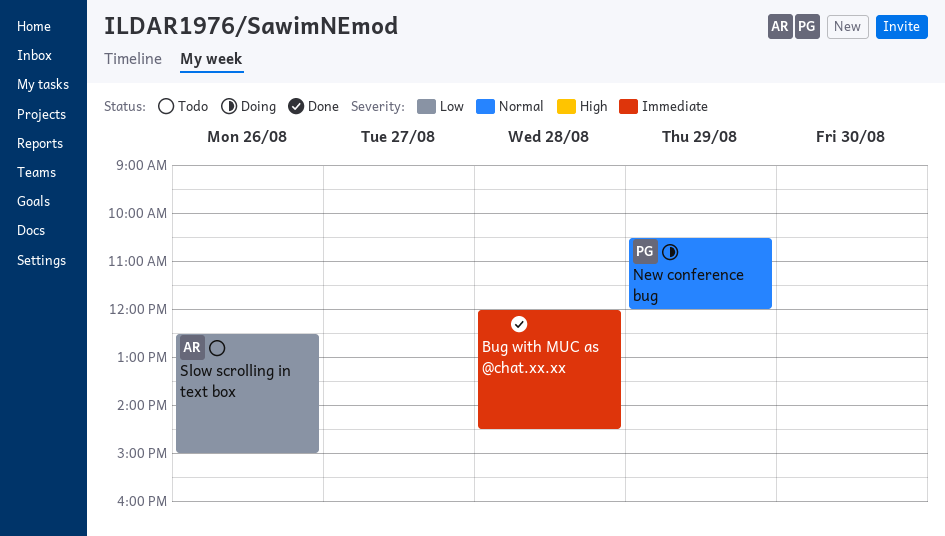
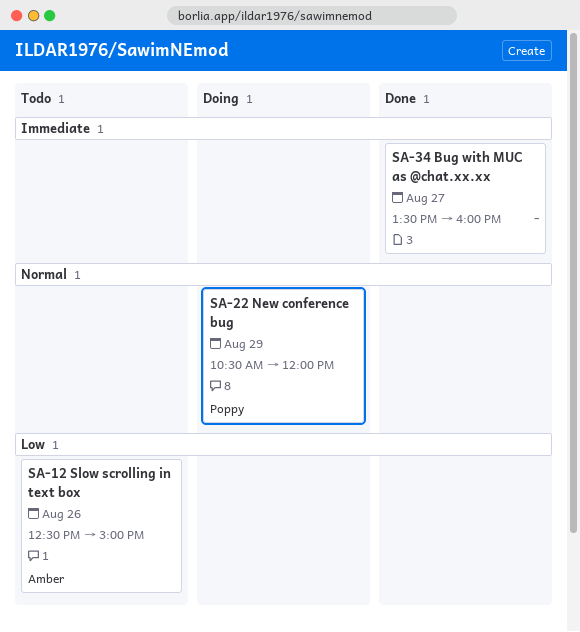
Bug with MUC as @chat.xx.xx, day: Aug 28 -> Aug 27
Bug with MUC as @chat.xx.xx, begins: 12:00 -> 13:30
Bug with MUC as @chat.xx.xx, ends: 14:30 -> 16:00

